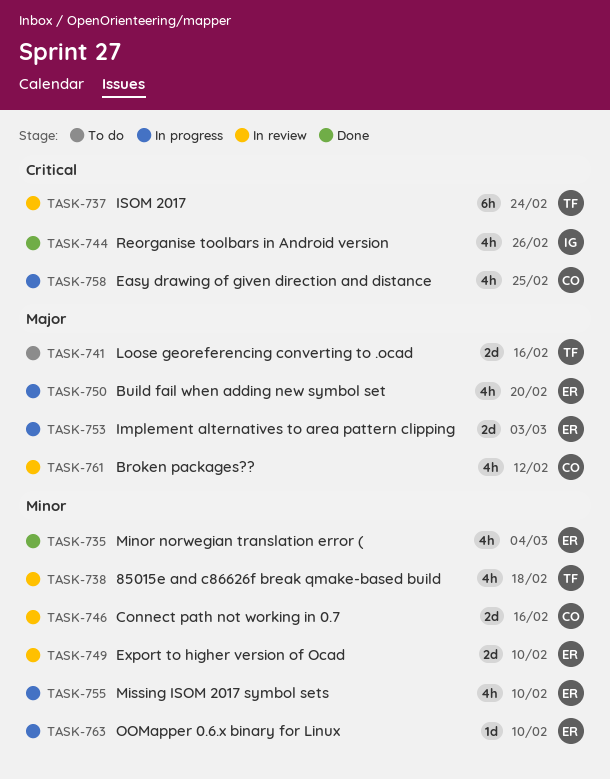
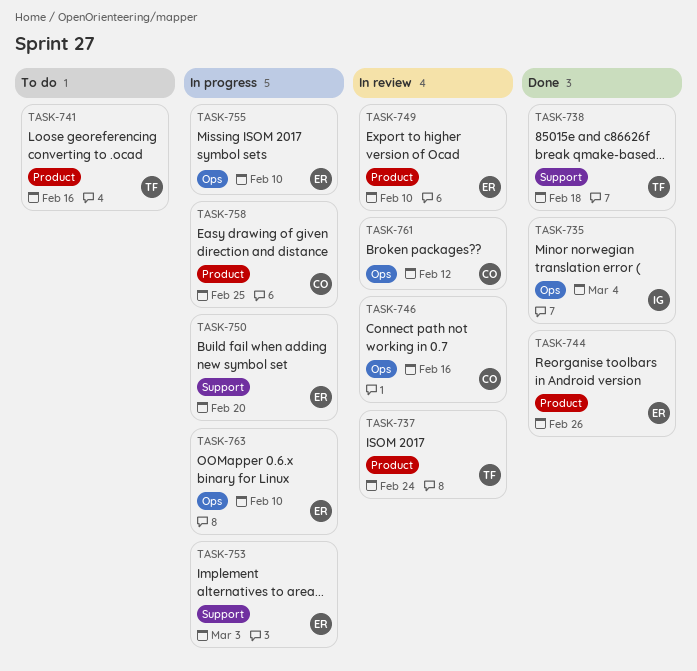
TASK-735, owner: ER -> IG
TASK-738, status: In review -> Done
TASK-744, owner: IG -> ER

